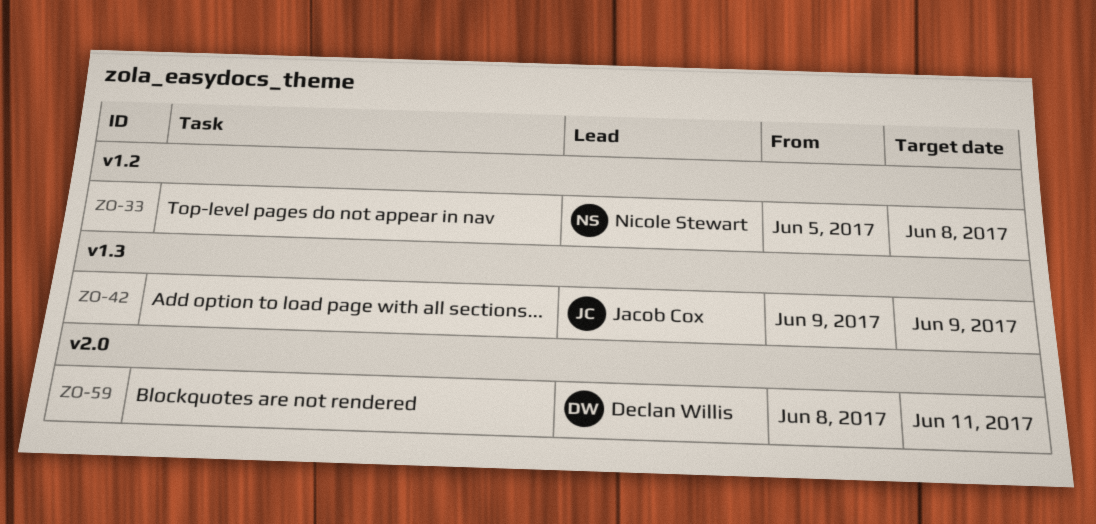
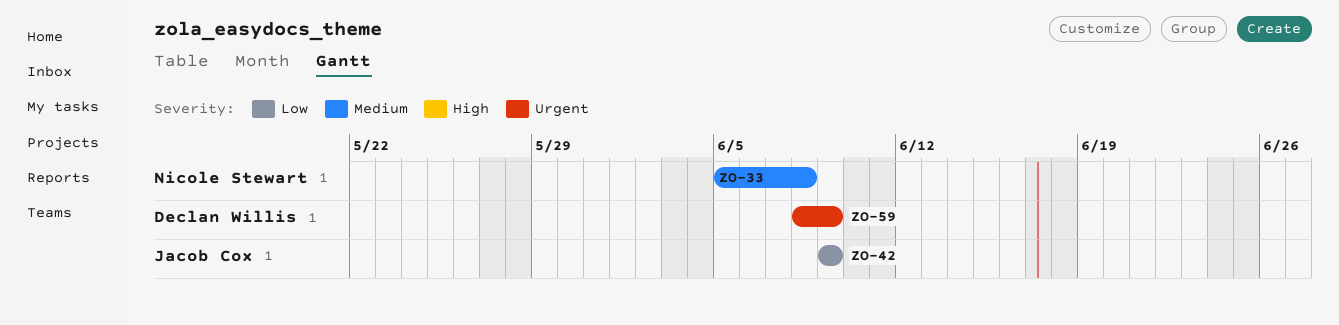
ZO-59, due: Jun 11 -> Jun 9

